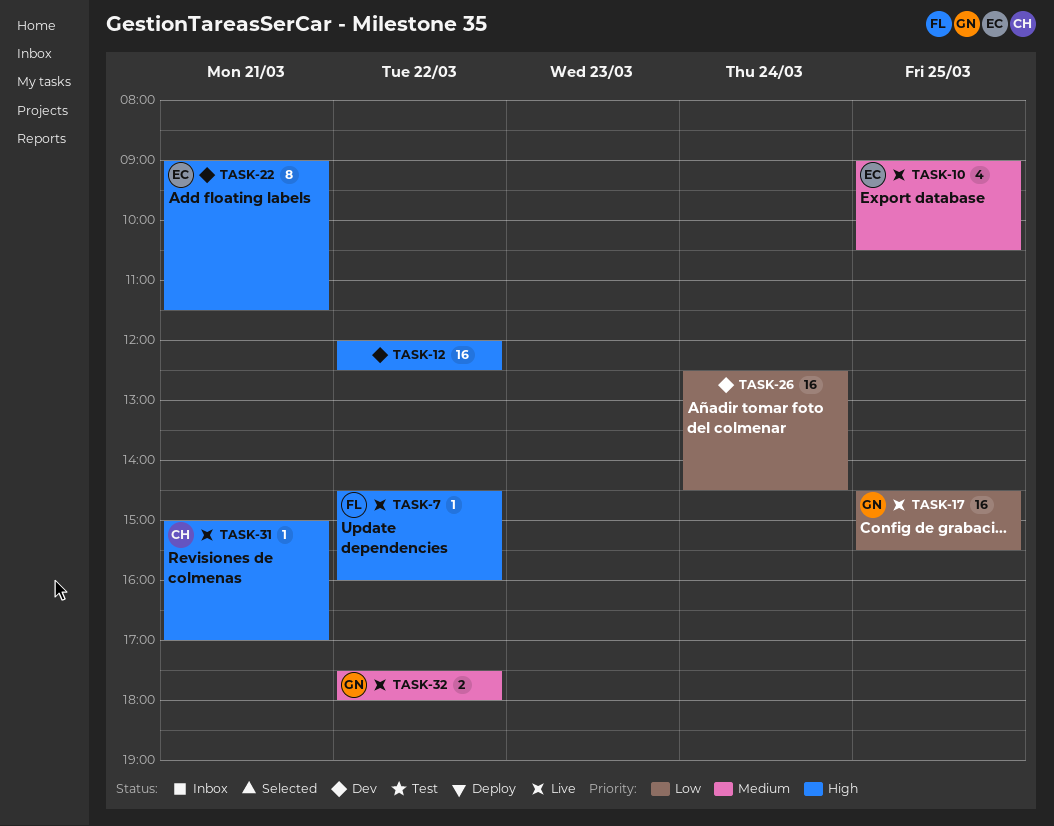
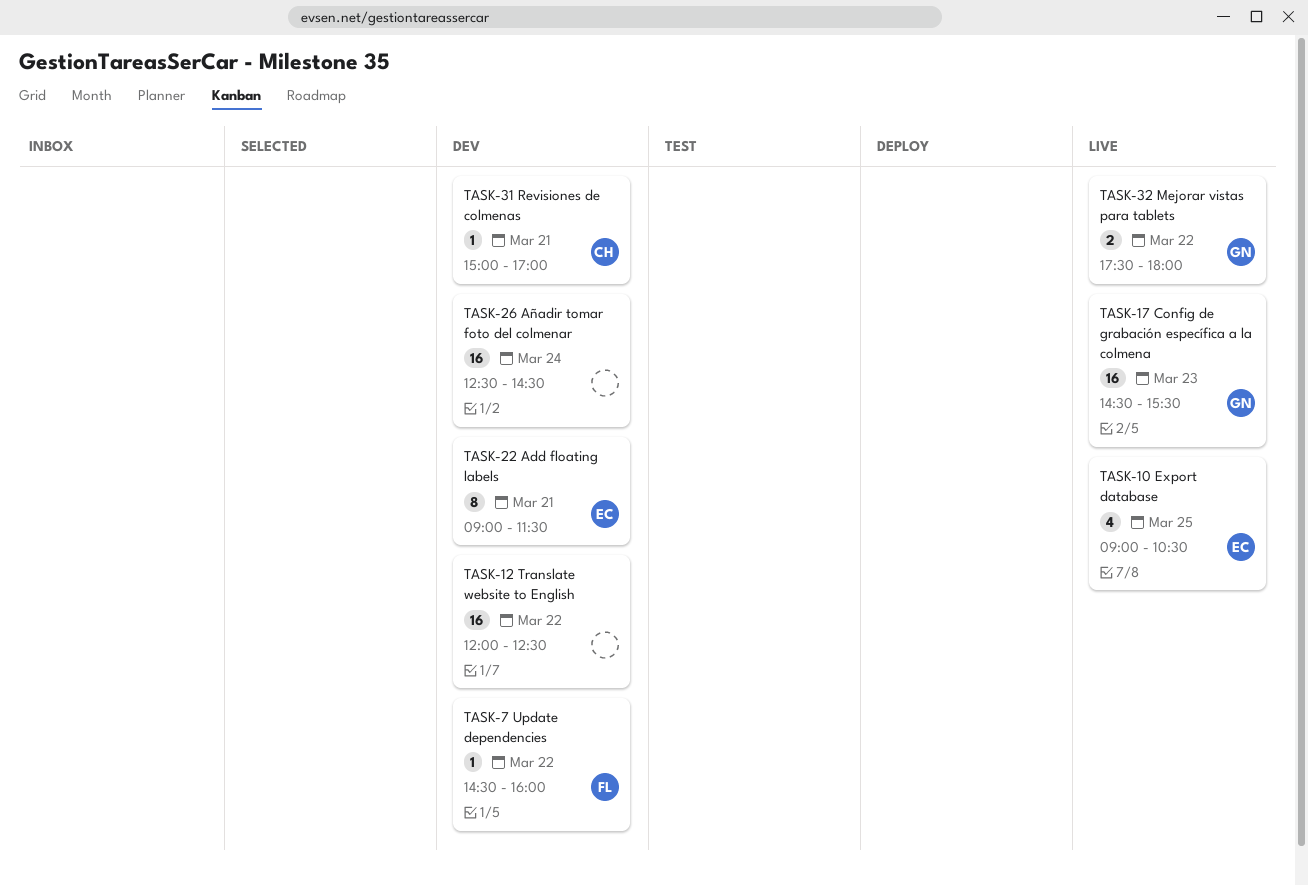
TASK-7, status: Live -> Dev
TASK-17, day: Mar 25 -> Mar 23
TASK-31, status: Live -> Dev

